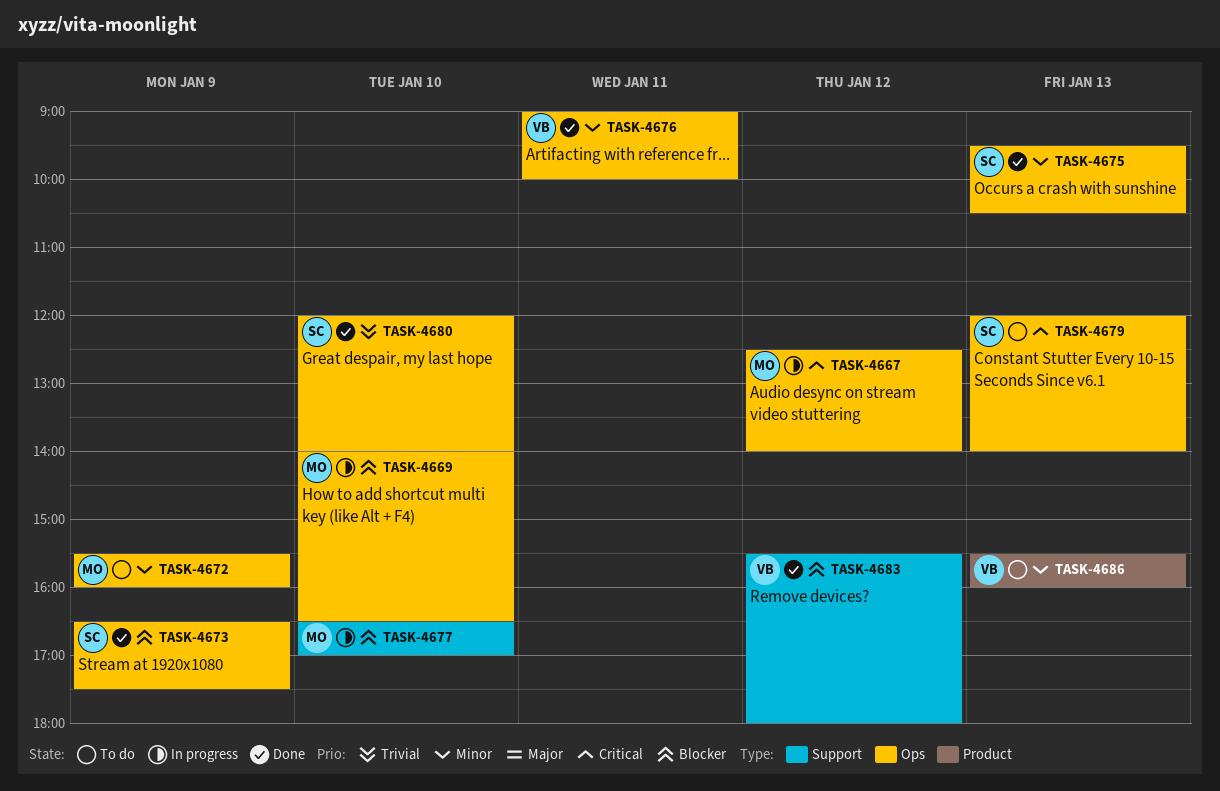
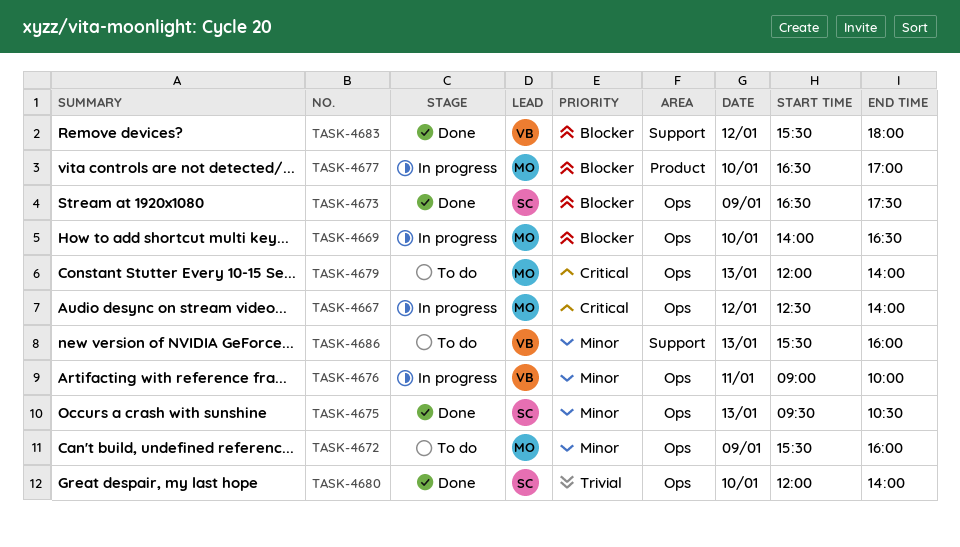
TASK-4676, status: Done -> In progress
TASK-4677, label: Support -> Product
TASK-4679, owner: SC -> MO
TASK-4686, label: Product -> Support

